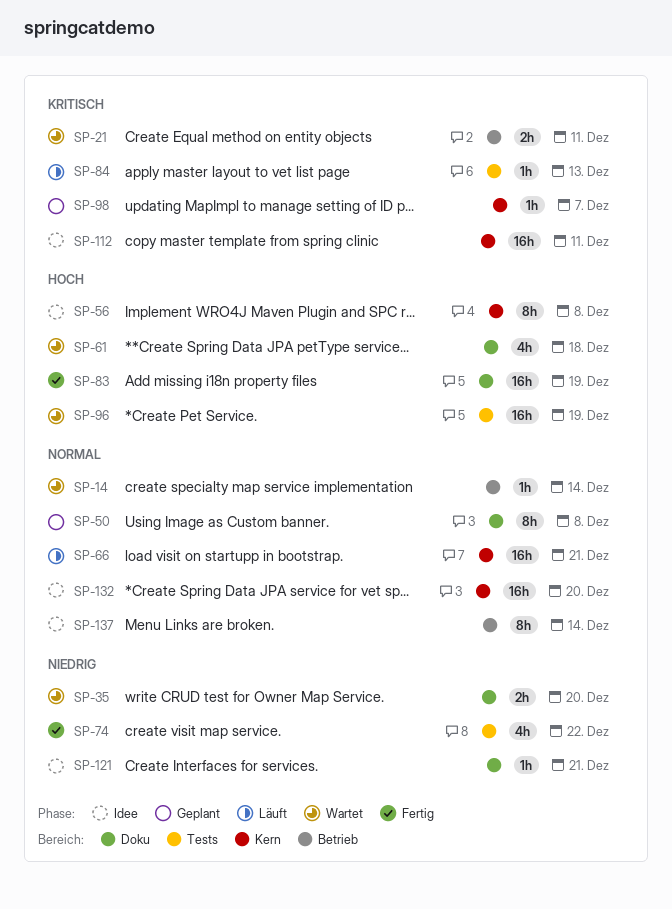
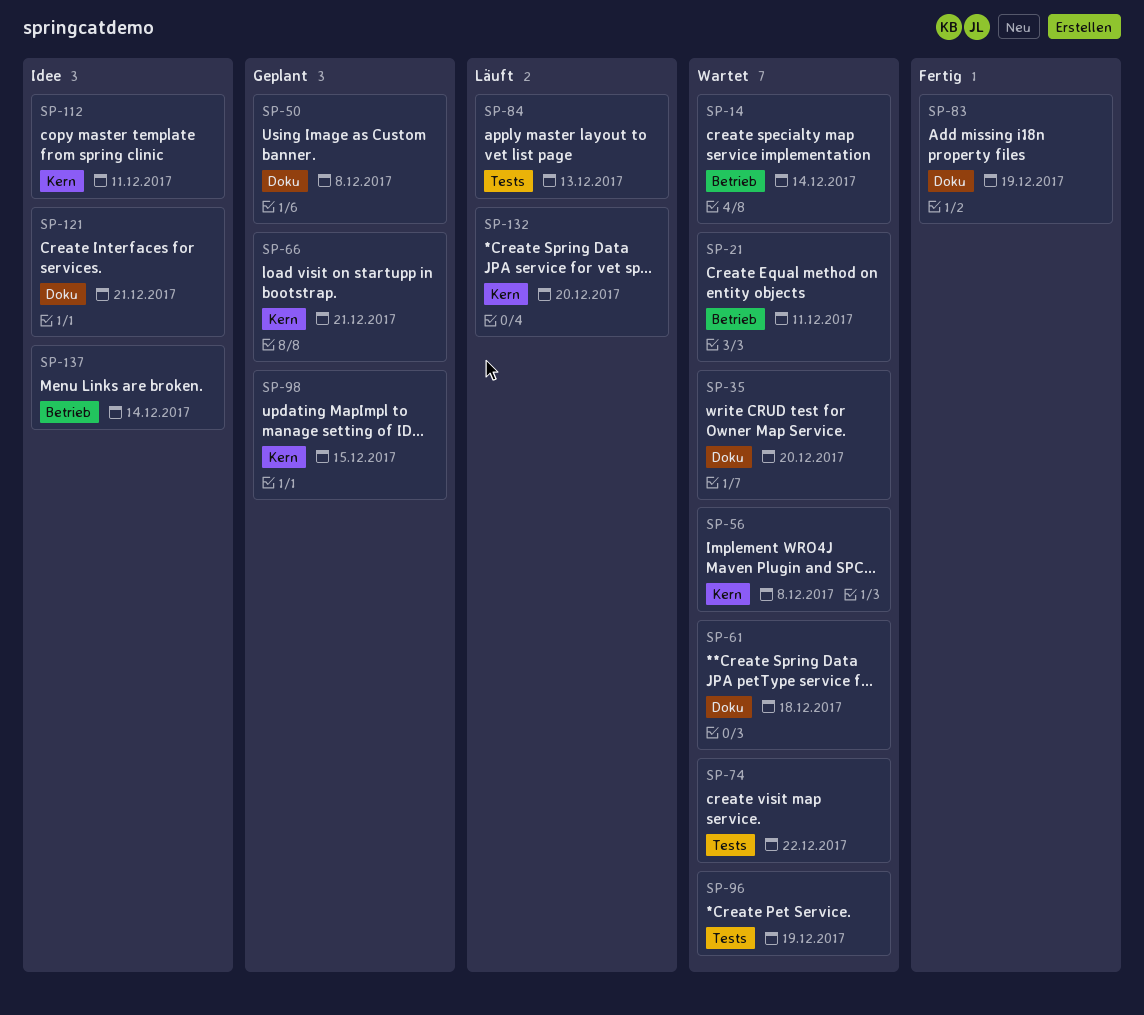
SP-56, status: Idee -> Wartet
SP-66, status: Läuft -> Geplant
SP-74, status: Fertig -> Wartet
SP-98, due: Dec 7 -> Dec 15
SP-132, status: Idee -> Läuft

